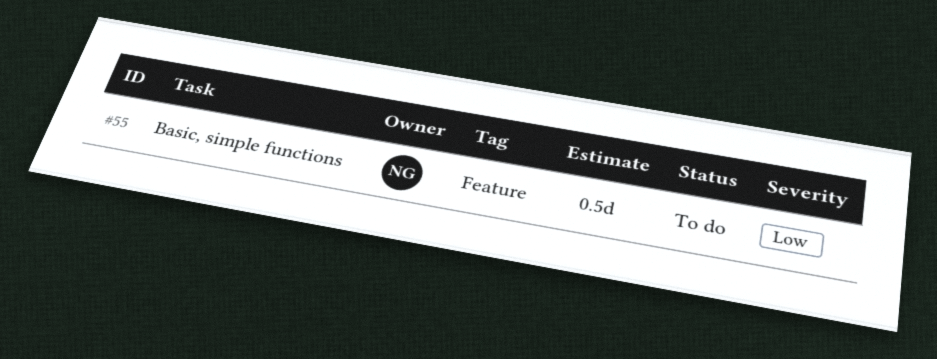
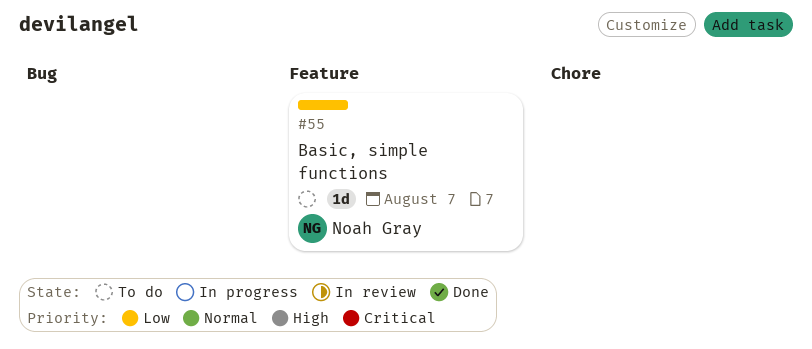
#55, estimate: 0.5d -> 1d

